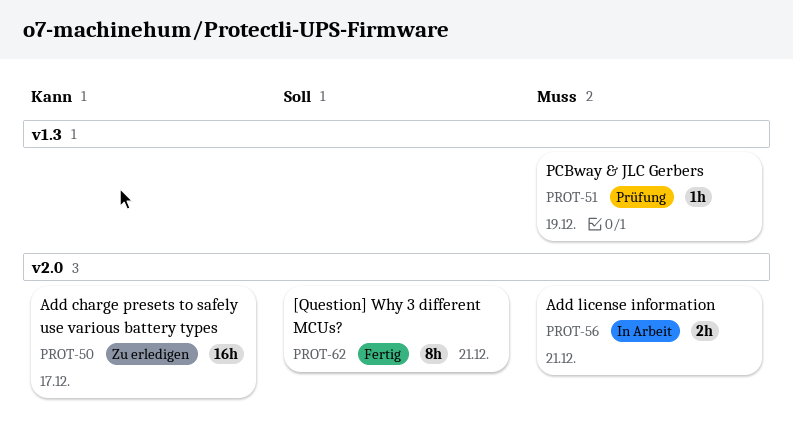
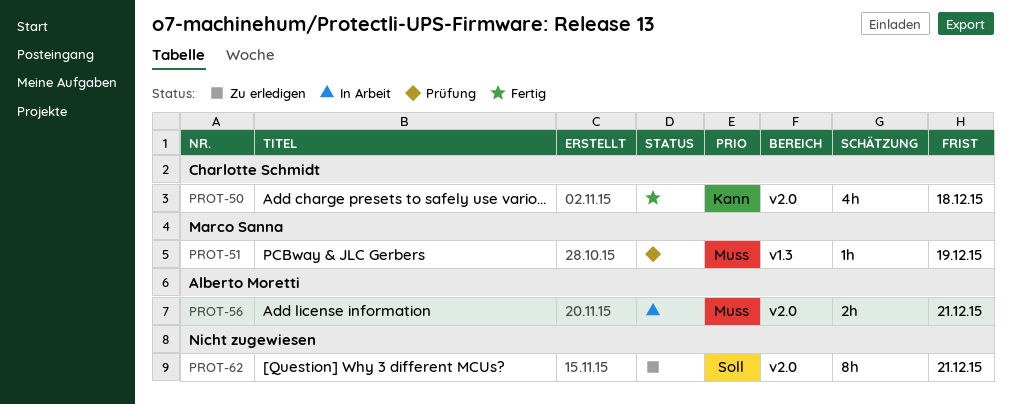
PROT-50, status: Zu erledigen -> Fertig
PROT-50, estimate: 16h -> 4h
PROT-50, due: Dec 17 -> Dec 18
PROT-62, status: Fertig -> Zu erledigen

